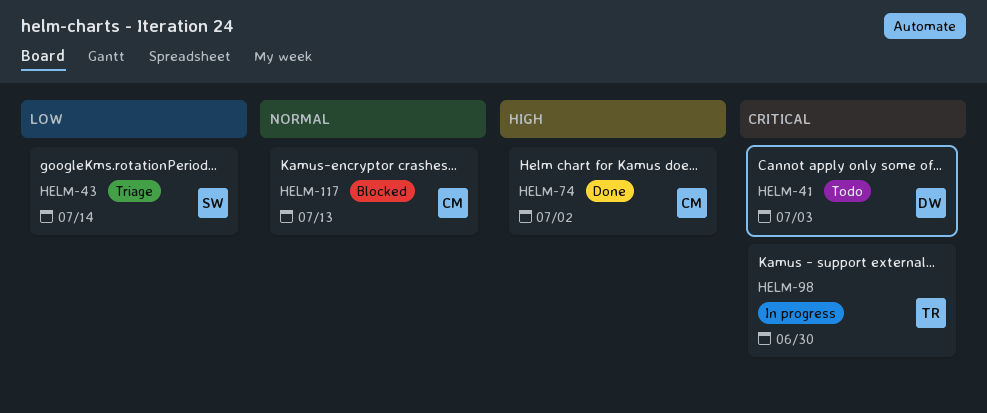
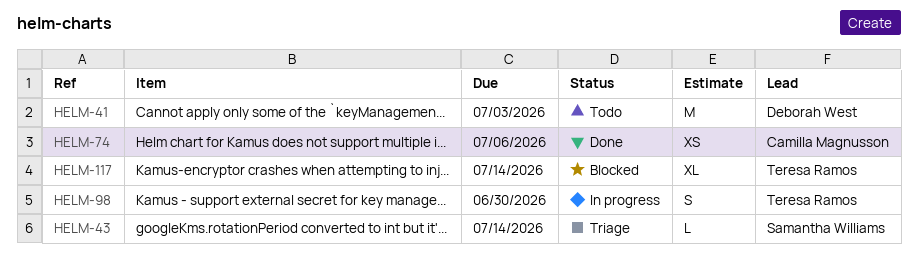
HELM-74, due: Jul 2 -> Jul 6
HELM-117, owner: Camilla Magnusson -> Teresa Ramos
HELM-117, due: Jul 13 -> Jul 14

